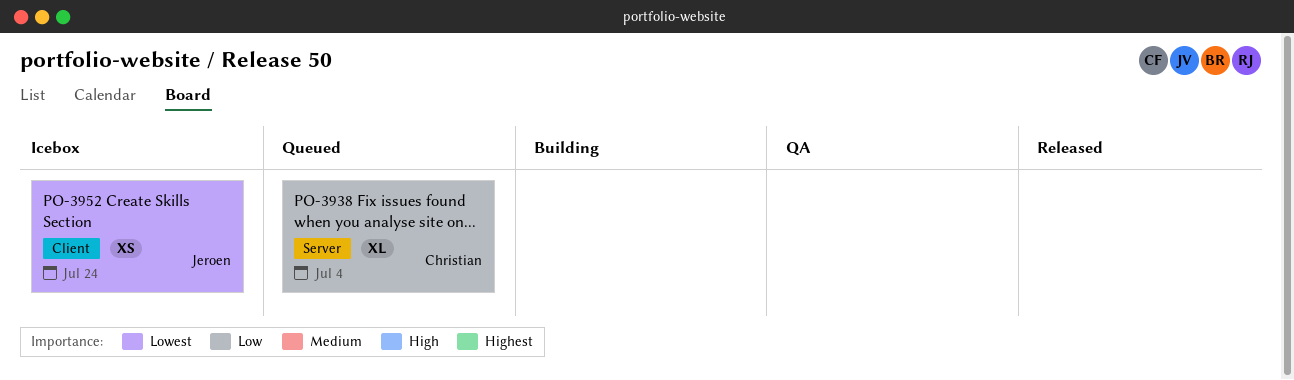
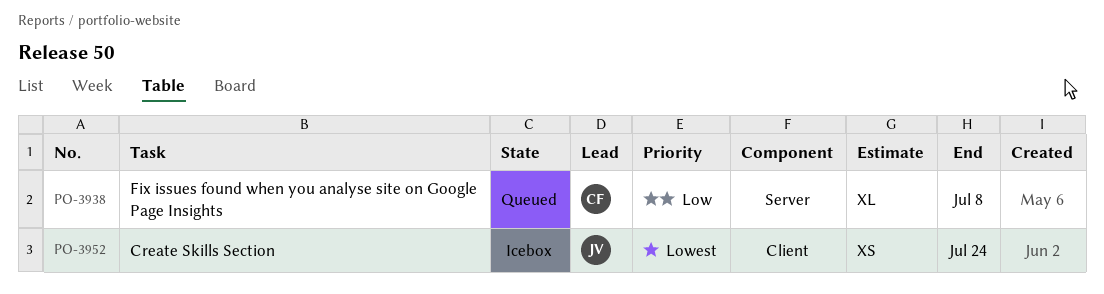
PO-3938, due: Jul 4 -> Jul 8

